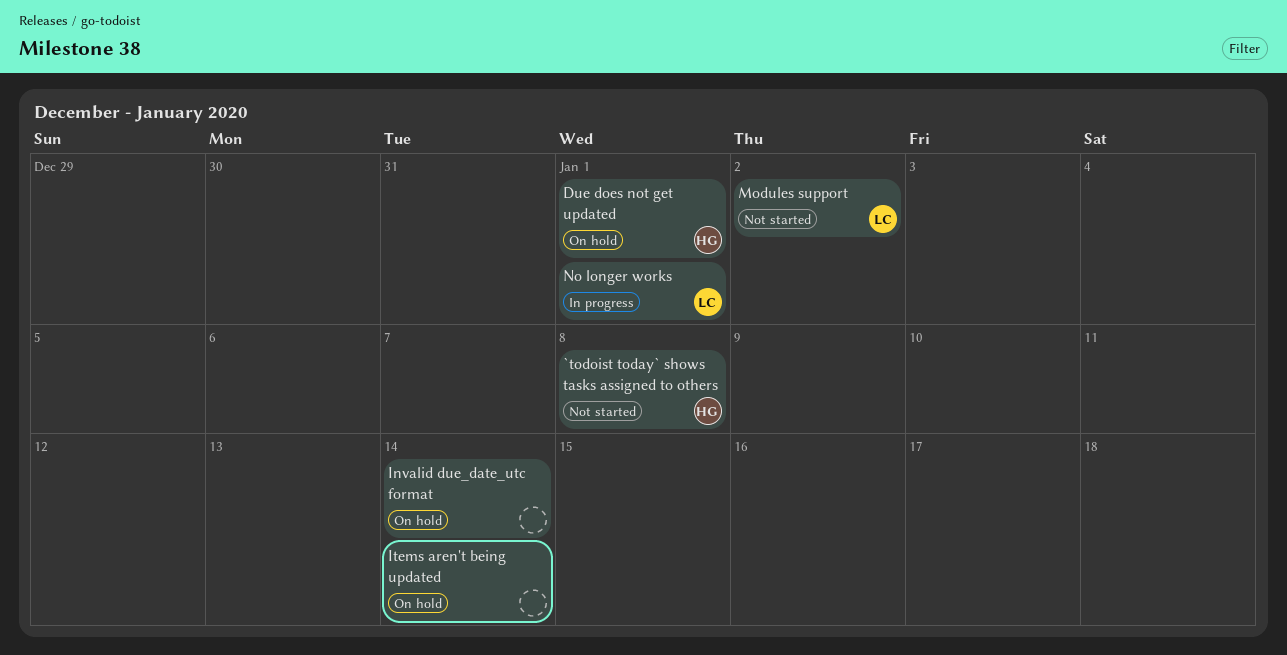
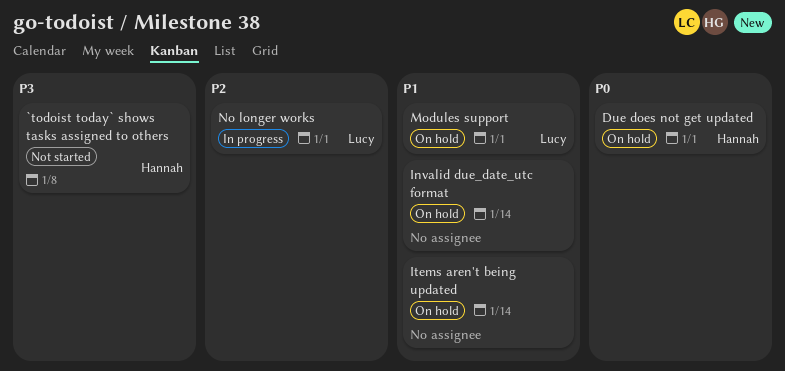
Modules support, status: Not started -> On hold
Modules support, due: Jan 2 -> Jan 1

